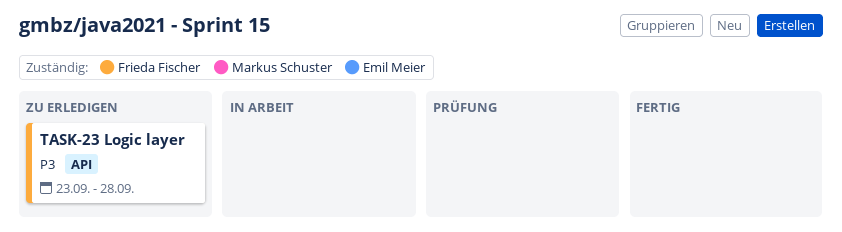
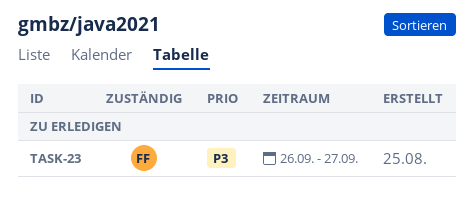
TASK-23, start: Sep 23 -> Sep 26
TASK-23, due: Sep 28 -> Sep 27

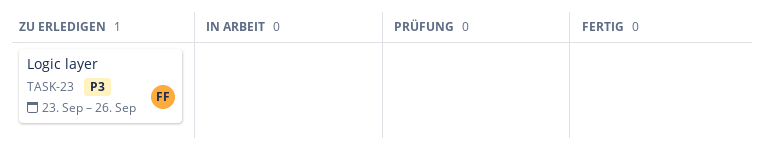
TASK-23, start: Sep 26 -> Sep 23
TASK-23, due: Sep 27 -> Sep 26

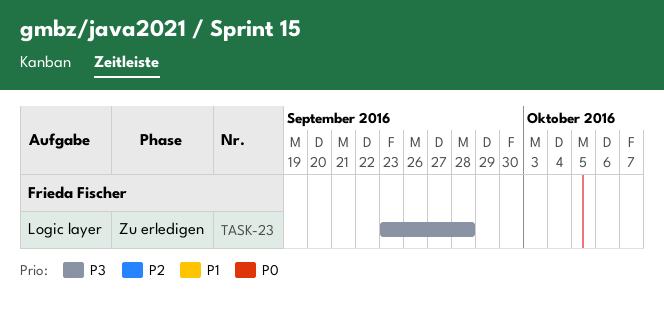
TASK-23, due: Sep 26 -> Sep 28

